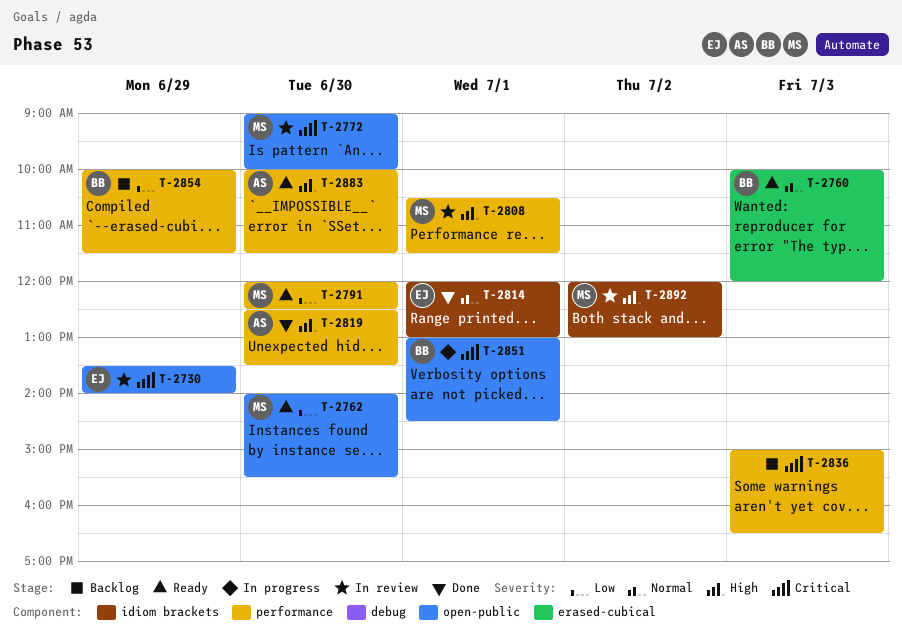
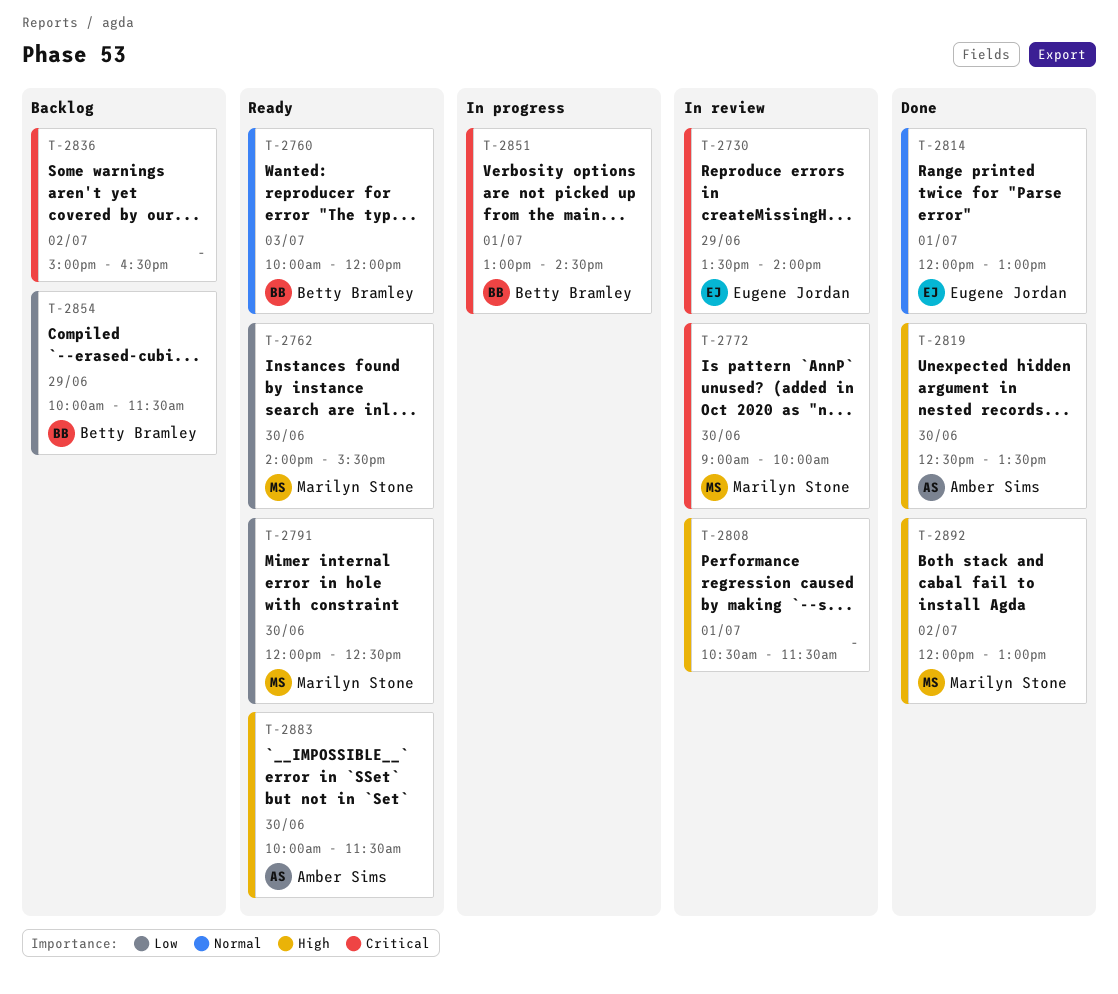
T-2808, owner: Marilyn Stone -> none
T-2836, day: Jul 3 -> Jul 2
T-2892, status: In review -> Done

